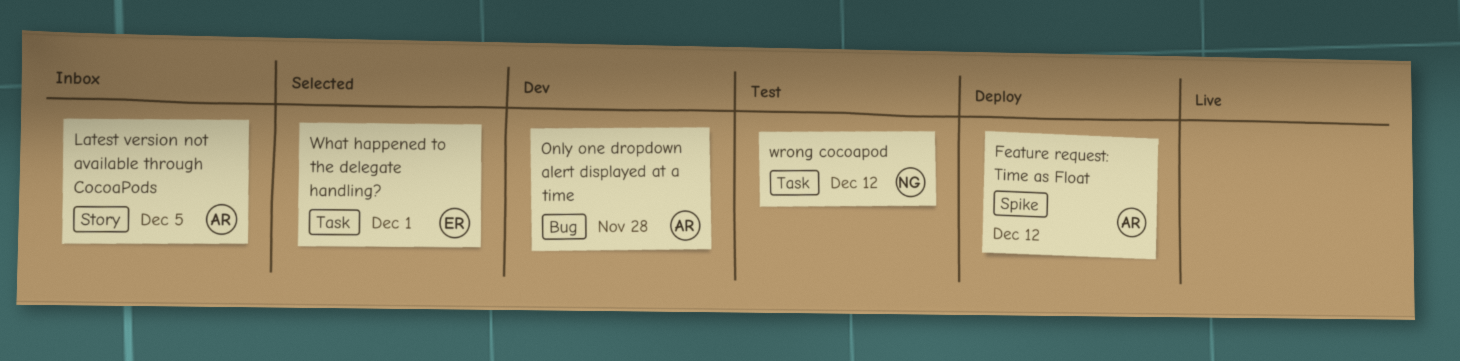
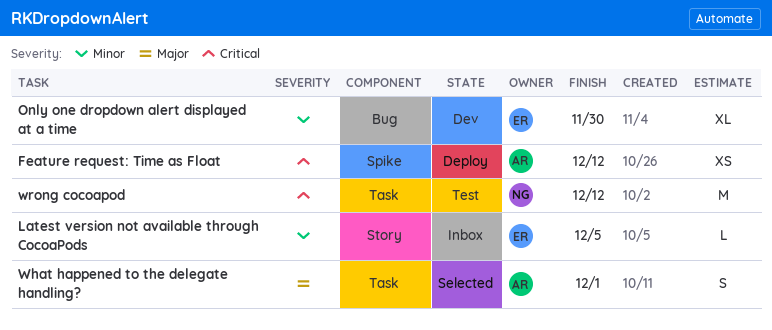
Latest version not available through CocoaPods, owner: AR -> ER
Only one dropdown alert displayed at a time, owner: AR -> ER
Only one dropdown alert displayed at a time, due: Nov 28 -> Nov 30
What happened to the delegate handling?, owner: ER -> AR

